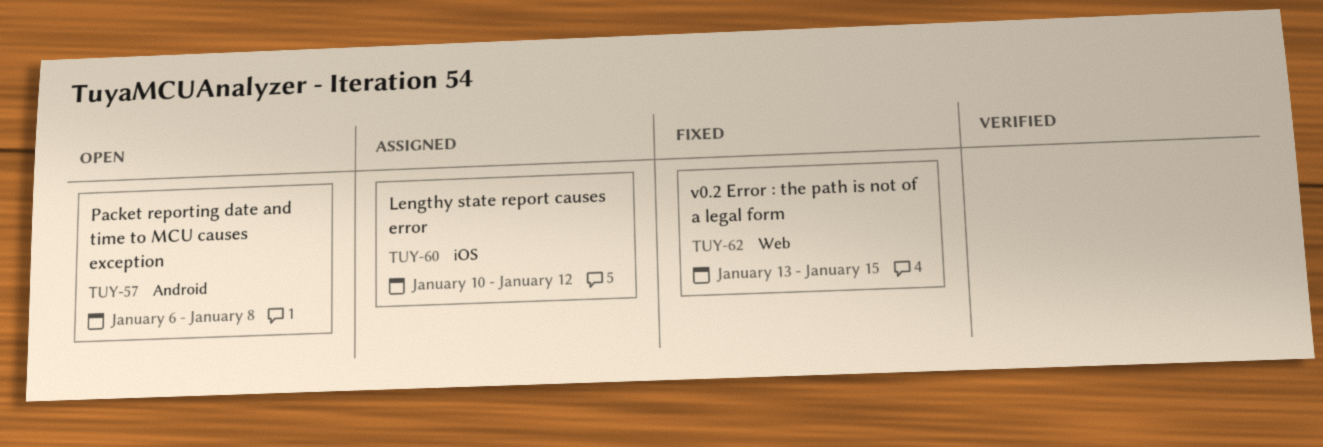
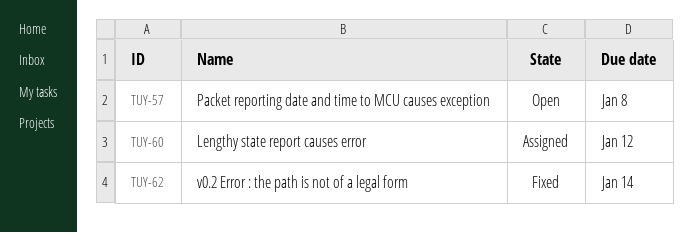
TUY-62, due: Jan 15 -> Jan 14

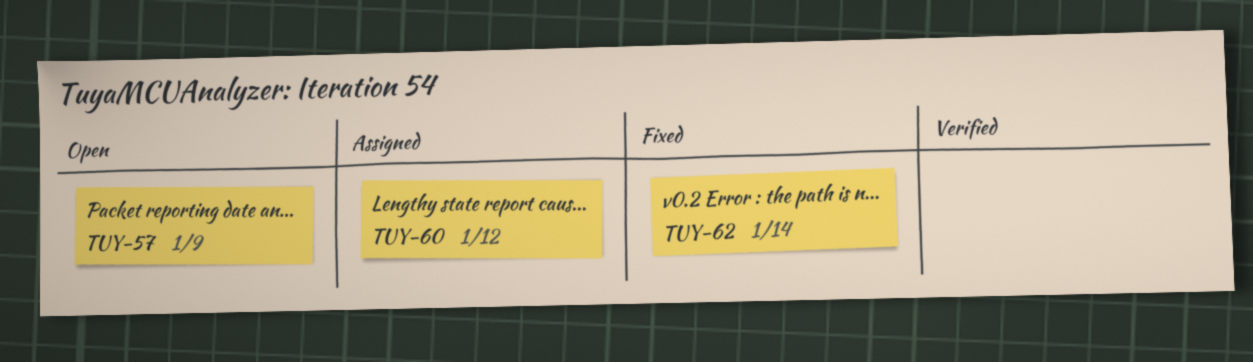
TUY-57, due: Jan 8 -> Jan 9

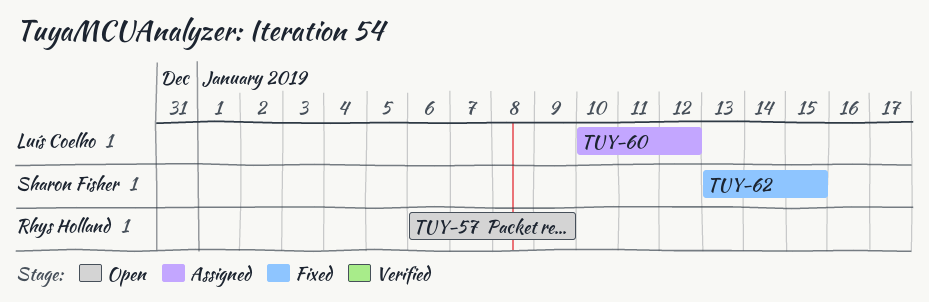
TUY-62, due: Jan 14 -> Jan 15

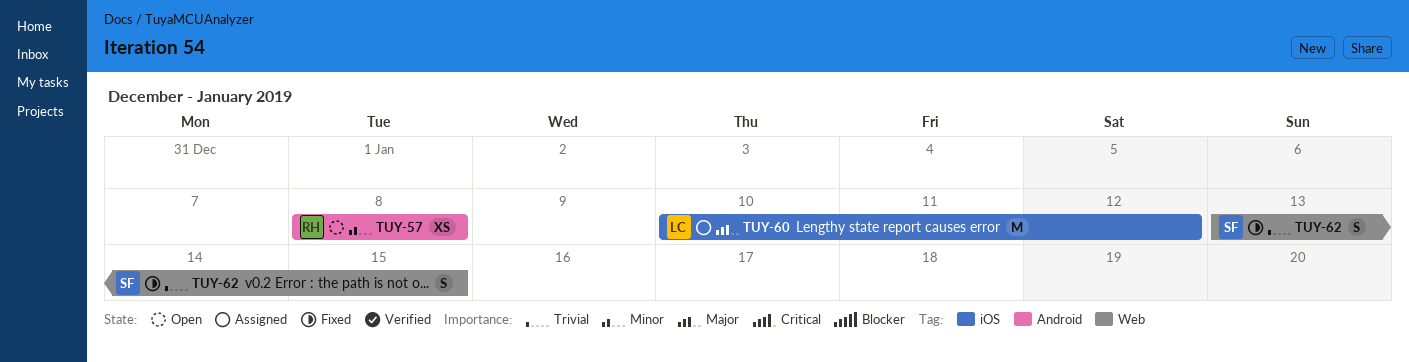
TUY-57, start: Jan 6 -> Jan 8
TUY-57, due: Jan 9 -> Jan 8

